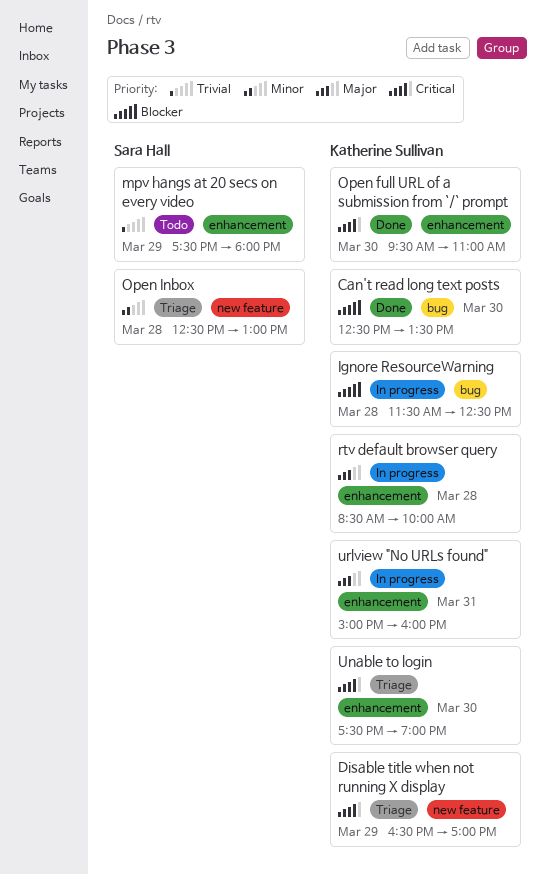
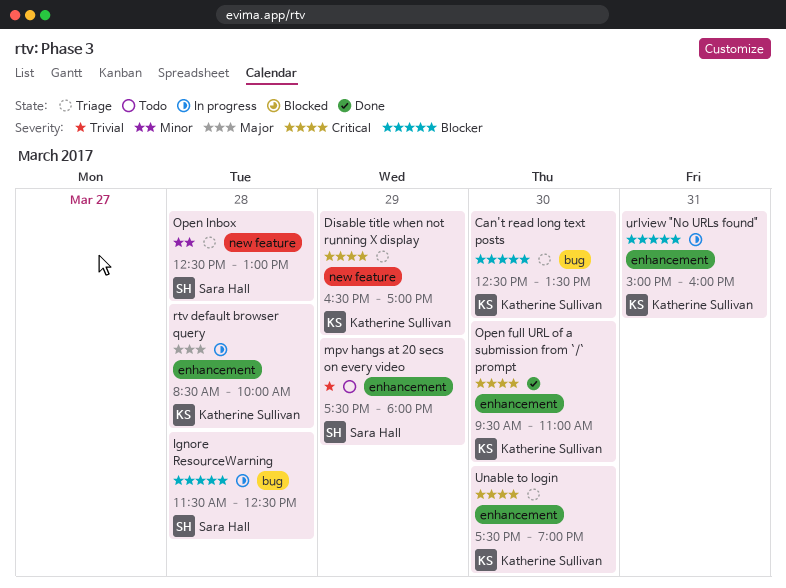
Can't read long text posts, status: Done -> Triage
Ignore ResourceWarning, owner: Katherine Sullivan -> Sara Hall
urlview "No URLs found", priority: Major -> Blocker

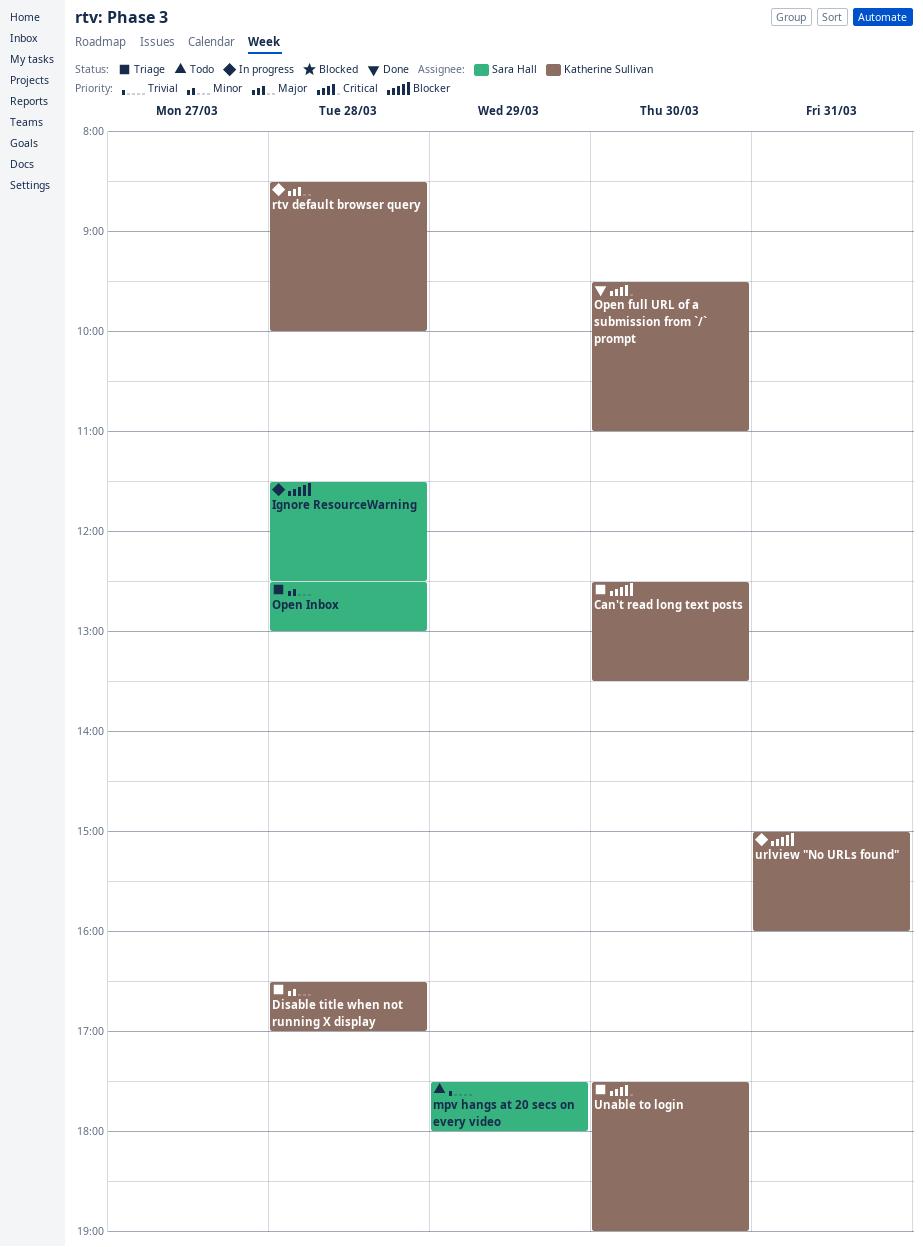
Disable title when not running X display, priority: Critical -> Minor
Disable title when not running X display, day: Mar 29 -> Mar 28

